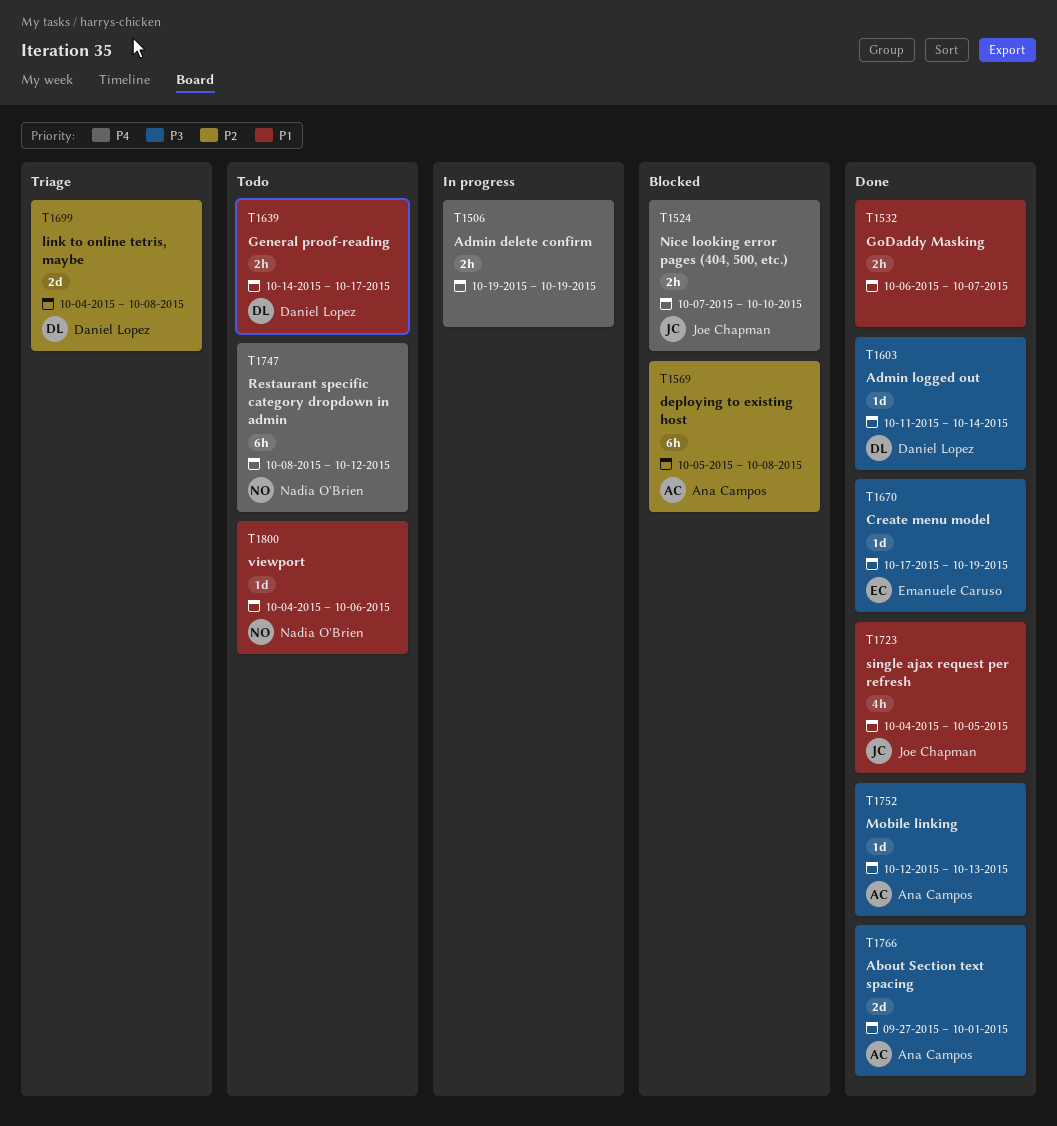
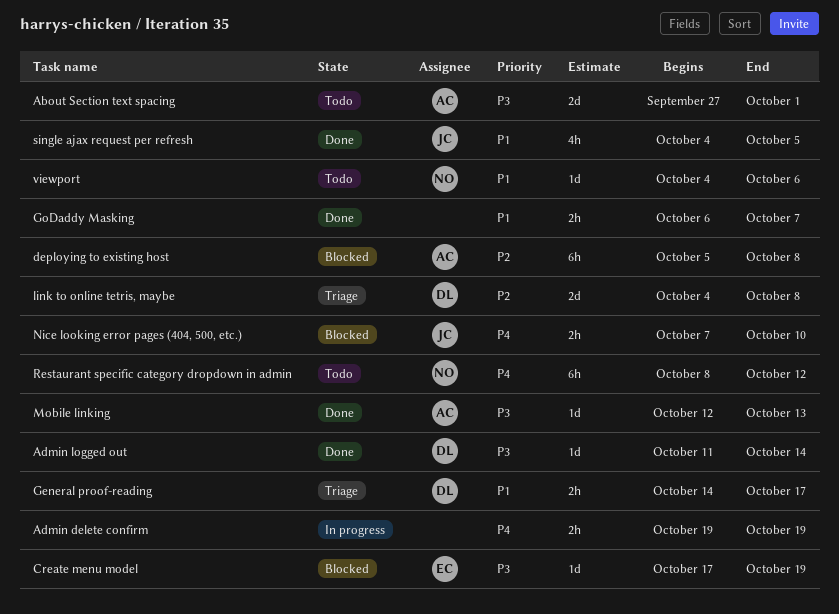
About Section text spacing, status: Done -> Todo
Create menu model, status: Done -> Blocked
General proof-reading, status: Todo -> Triage

